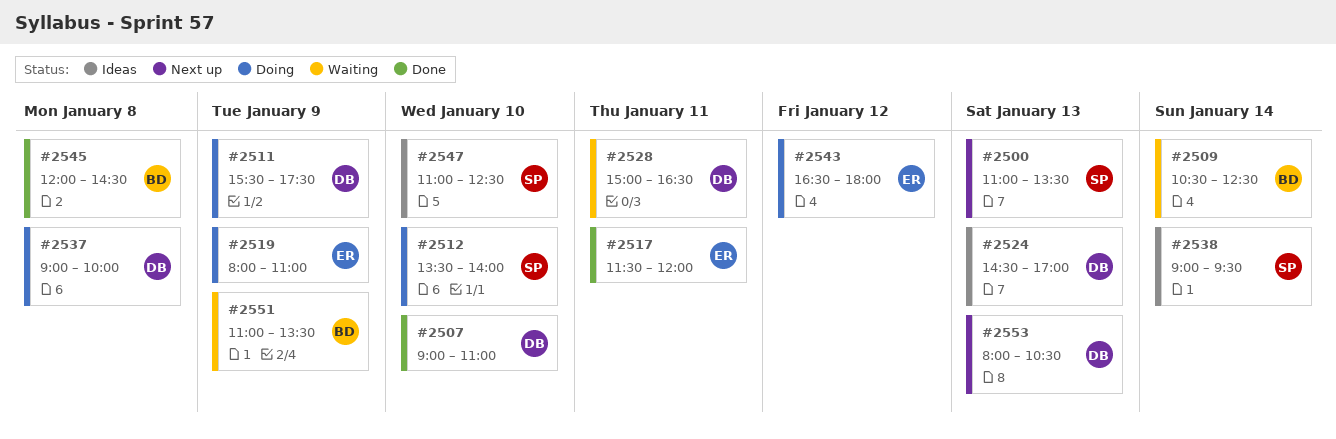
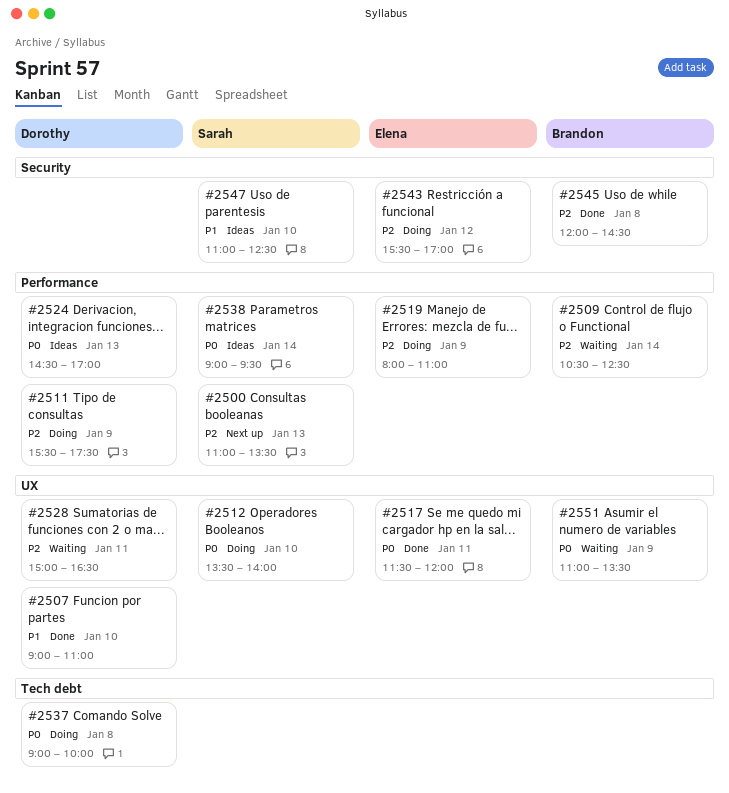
#2543, begins: 16:30 -> 15:30
#2543, ends: 18:00 -> 17:00
#2553: present -> none

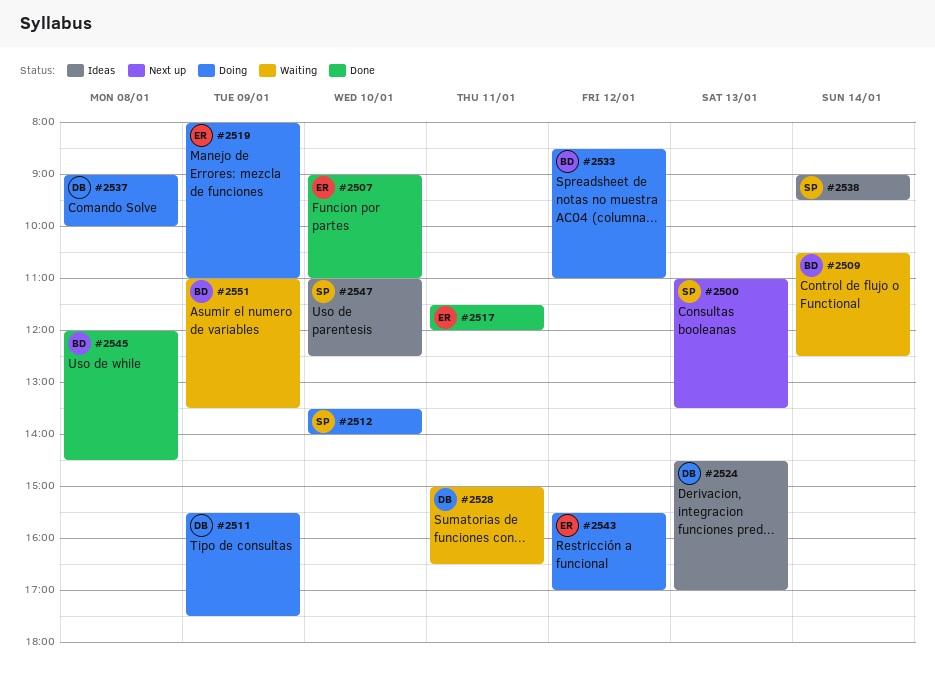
#2507, owner: Dorothy -> Elena
#2533: none -> present

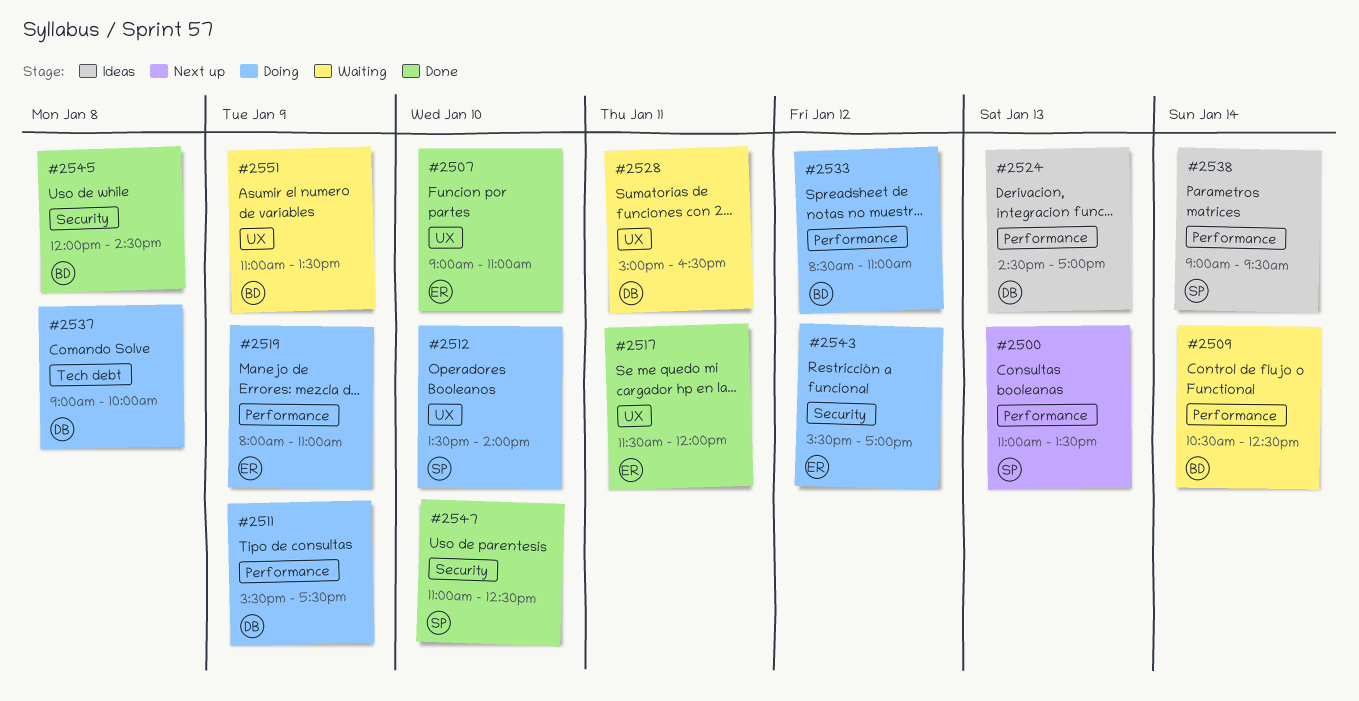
#2547, status: Ideas -> Done

